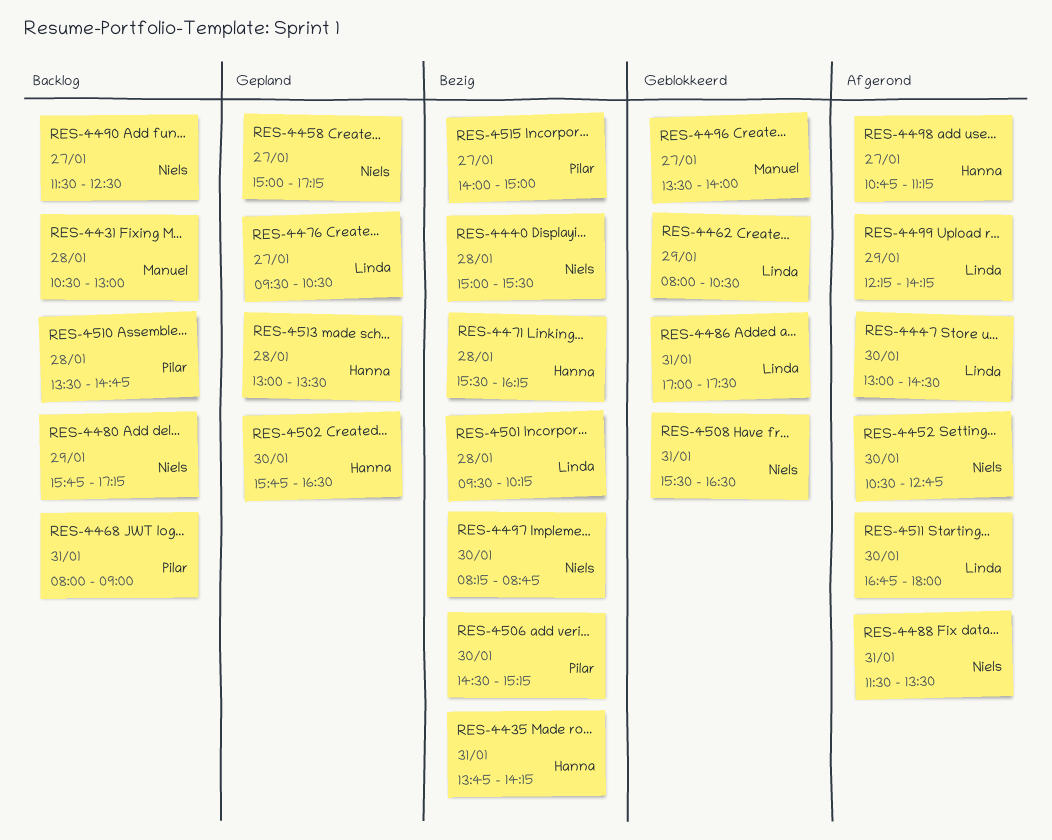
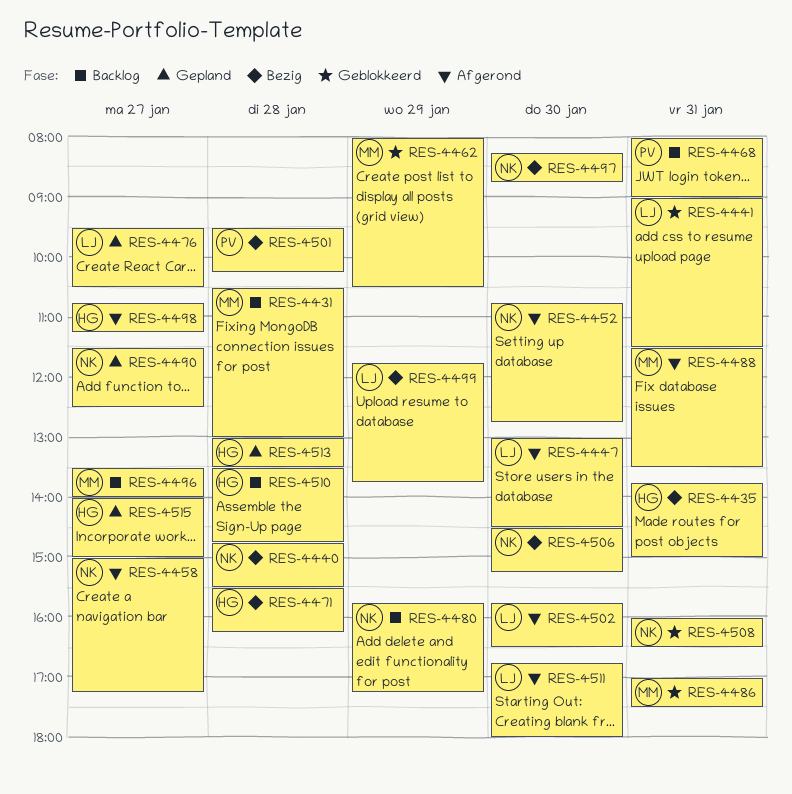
RES-4435, ends: 14:15 -> 15:00
RES-4440, begins: 15:00 -> 14:45
RES-4441: none -> present
RES-4452, begins: 10:30 -> 10:45
RES-4458, status: Gepland -> Afgerond
RES-4462, owner: Linda -> Manuel
RES-4486, owner: Linda -> Manuel
RES-4488, owner: Niels -> Manuel
RES-4490, status: Backlog -> Gepland
RES-4496, status: Geblokkeerd -> Backlog
RES-4499, status: Afgerond -> Bezig
RES-4499, begins: 12:15 -> 11:45
RES-4499, ends: 14:15 -> 13:45
RES-4501, owner: Linda -> Pilar
RES-4502, status: Gepland -> Afgerond
RES-4502, owner: Hanna -> Linda
RES-4506, owner: Pilar -> Niels
RES-4508, begins: 15:30 -> 16:00
RES-4510, owner: Pilar -> Hanna
RES-4515, status: Bezig -> Gepland
RES-4515, owner: Pilar -> Hanna

